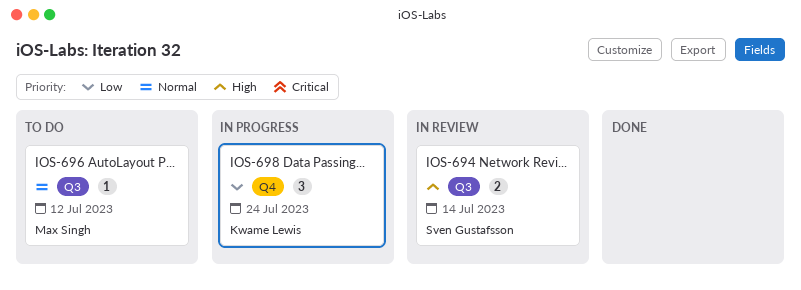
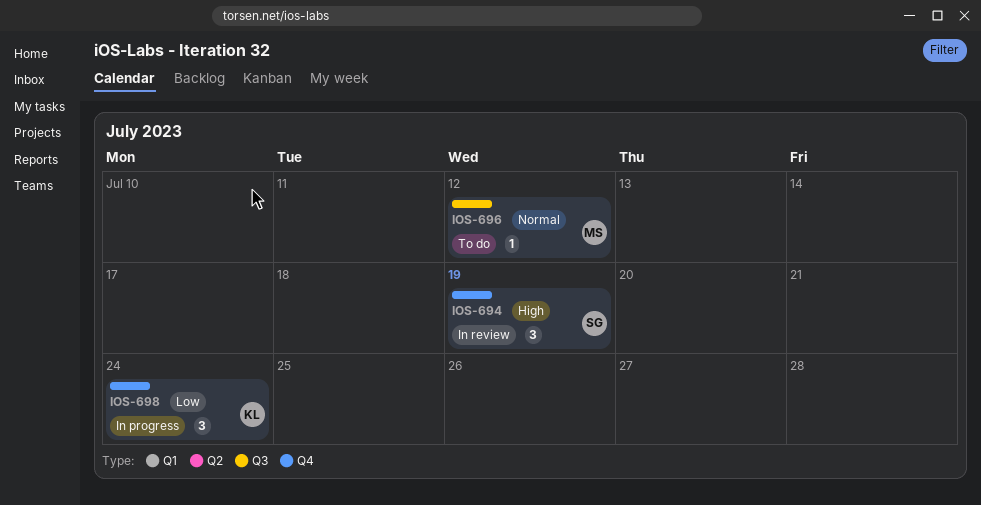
IOS-694, label: Q3 -> Q4
IOS-694, estimate: 2 -> 3
IOS-694, due: Jul 14 -> Jul 19

